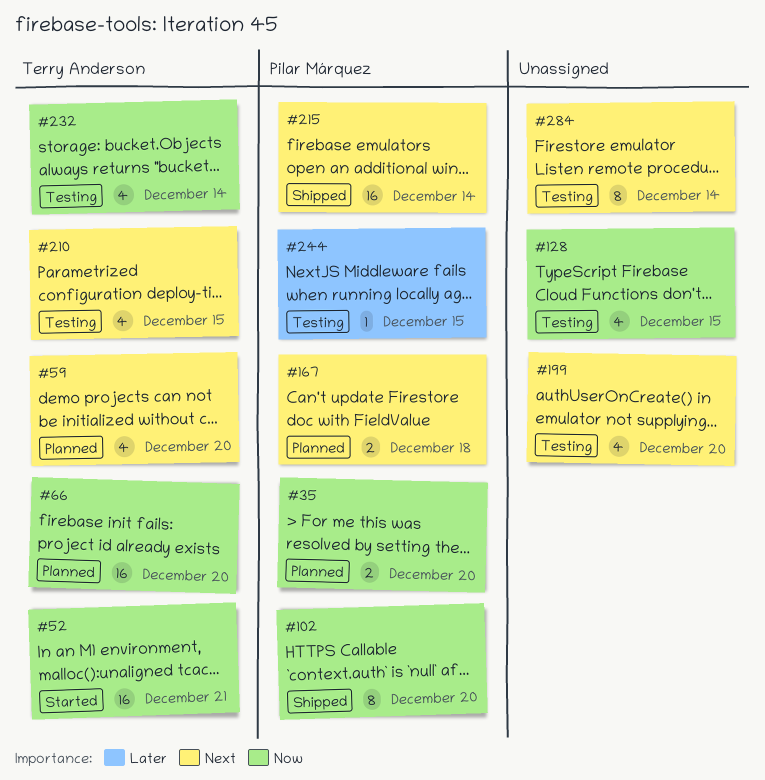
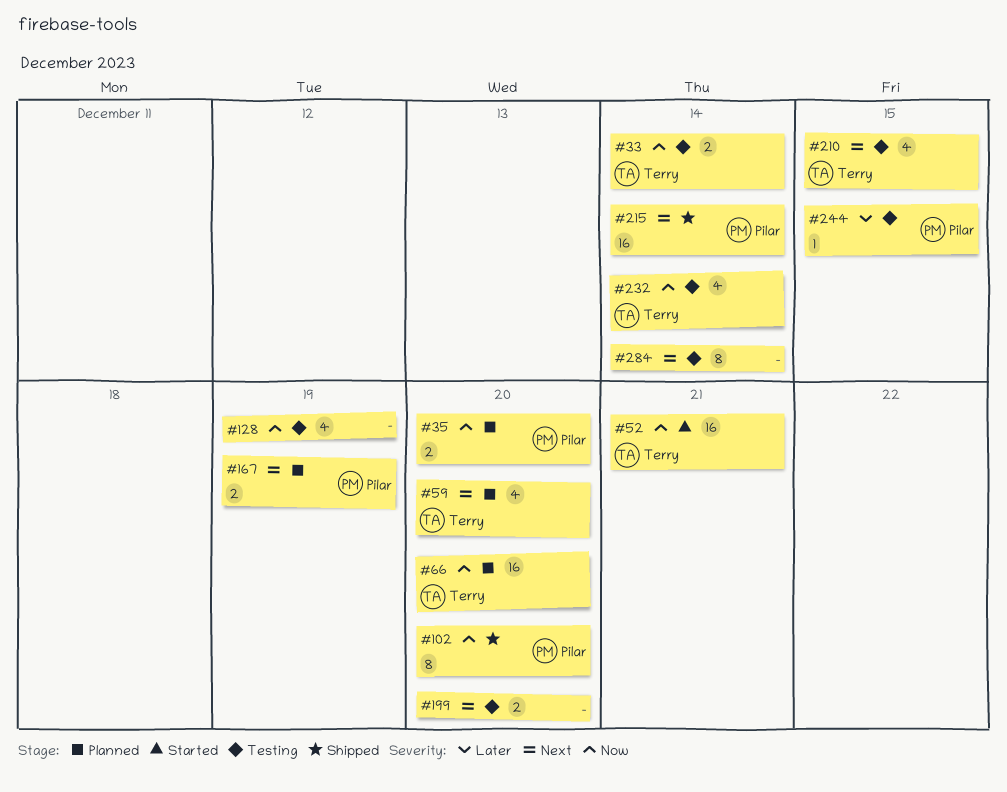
#33: none -> present
#128, due: Dec 15 -> Dec 19
#167, due: Dec 18 -> Dec 19
#199, estimate: 4 -> 2

